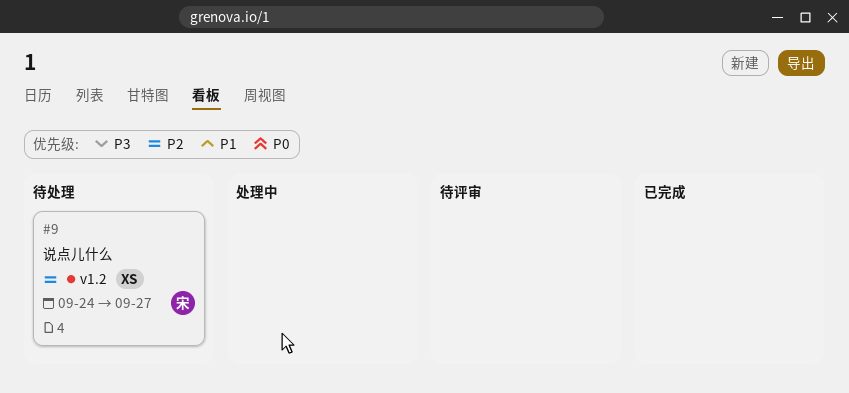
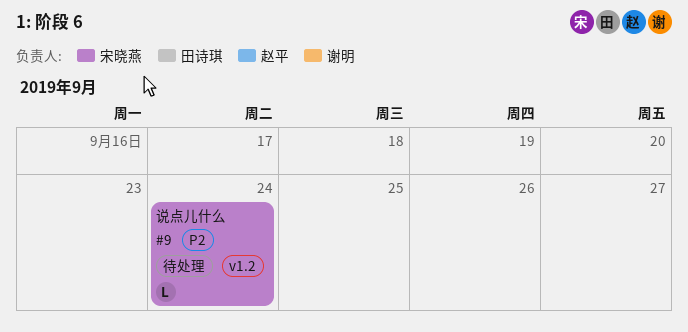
#9, estimate: XS -> L
#9, due: Sep 27 -> Sep 24

